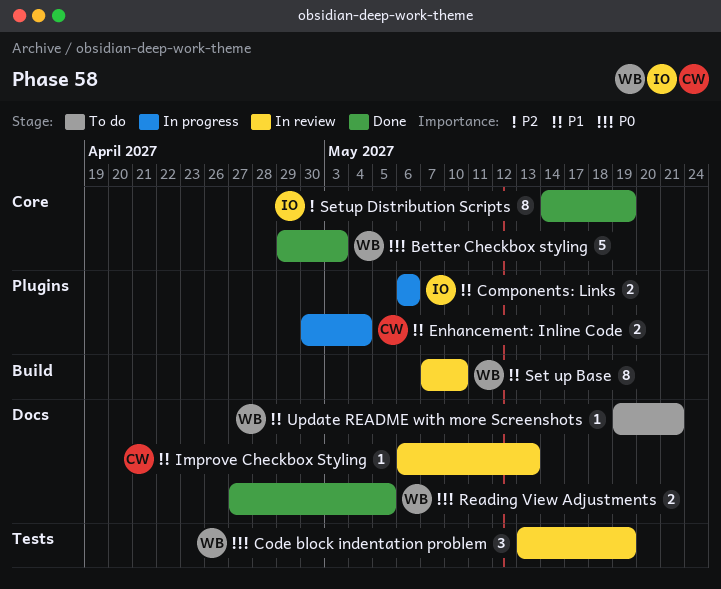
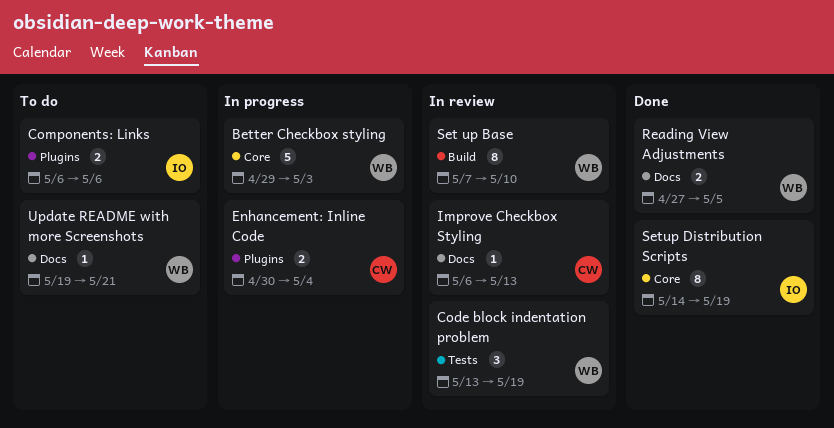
Better Checkbox styling, status: Done -> In progress
Components: Links, status: In progress -> To do

